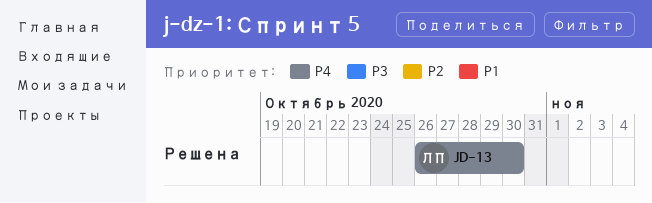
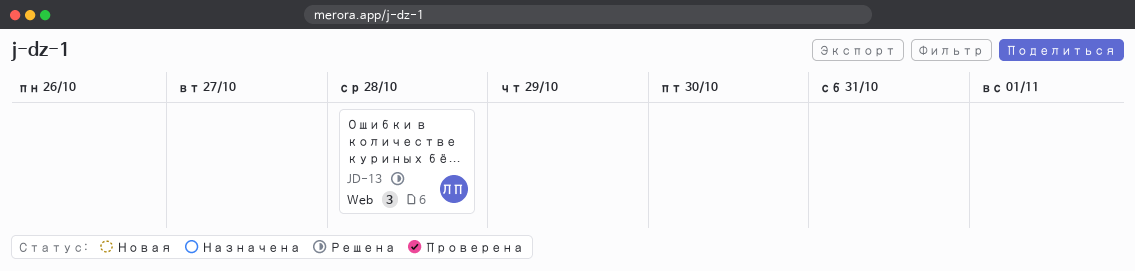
JD-13, due: Oct 30 -> Oct 28

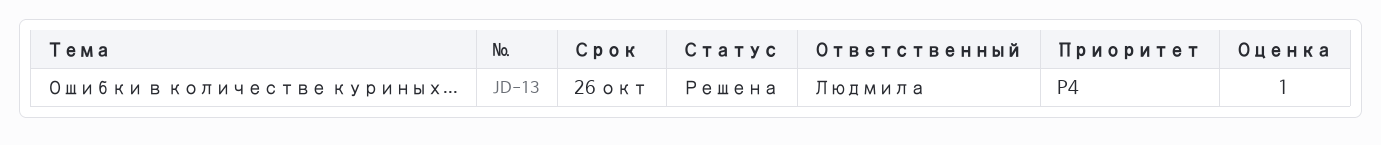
JD-13, estimate: 3 -> 1
JD-13, due: Oct 28 -> Oct 26

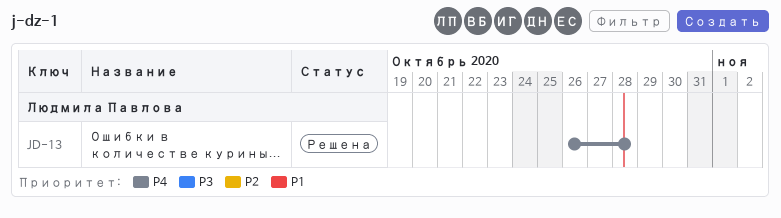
JD-13, due: Oct 26 -> Oct 28

